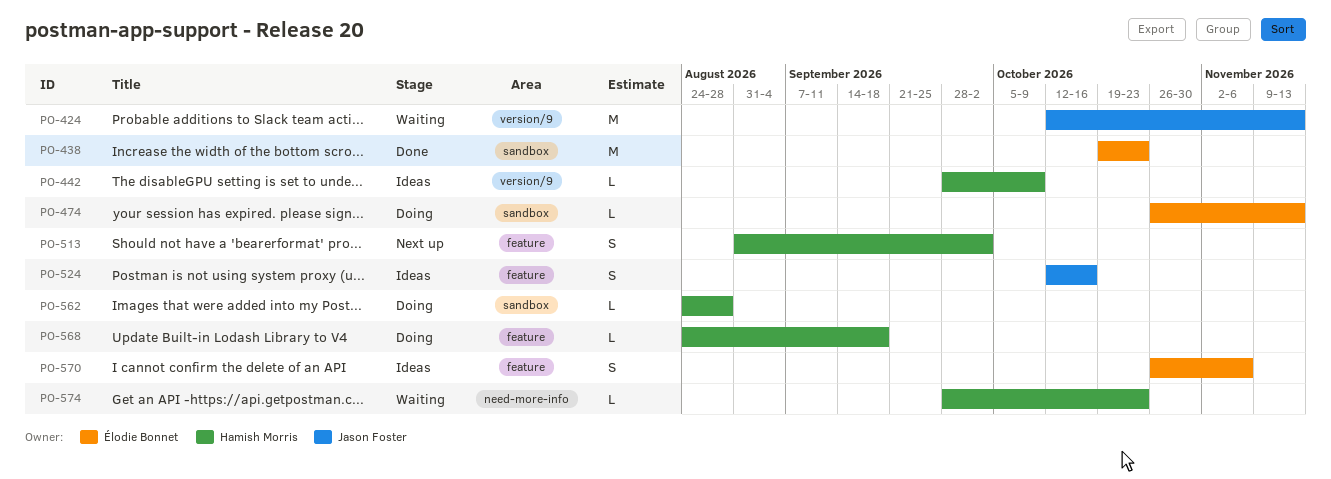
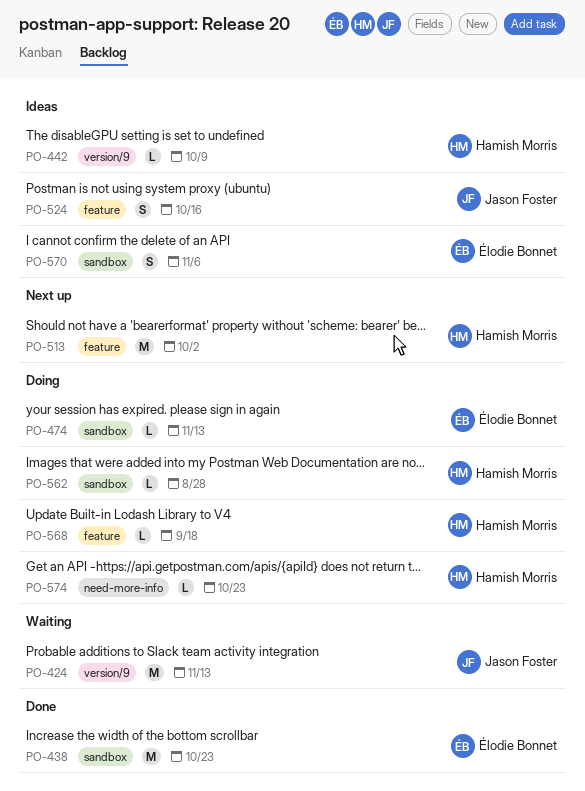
PO-513, estimate: S -> M
PO-570, label: feature -> sandbox
PO-574, status: Waiting -> Doing

